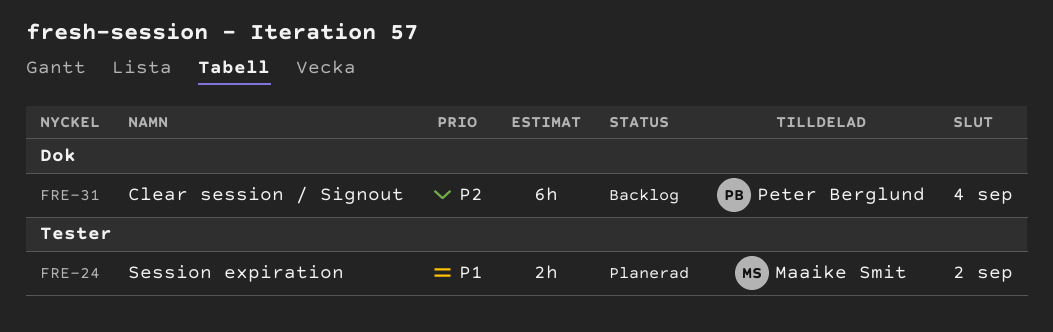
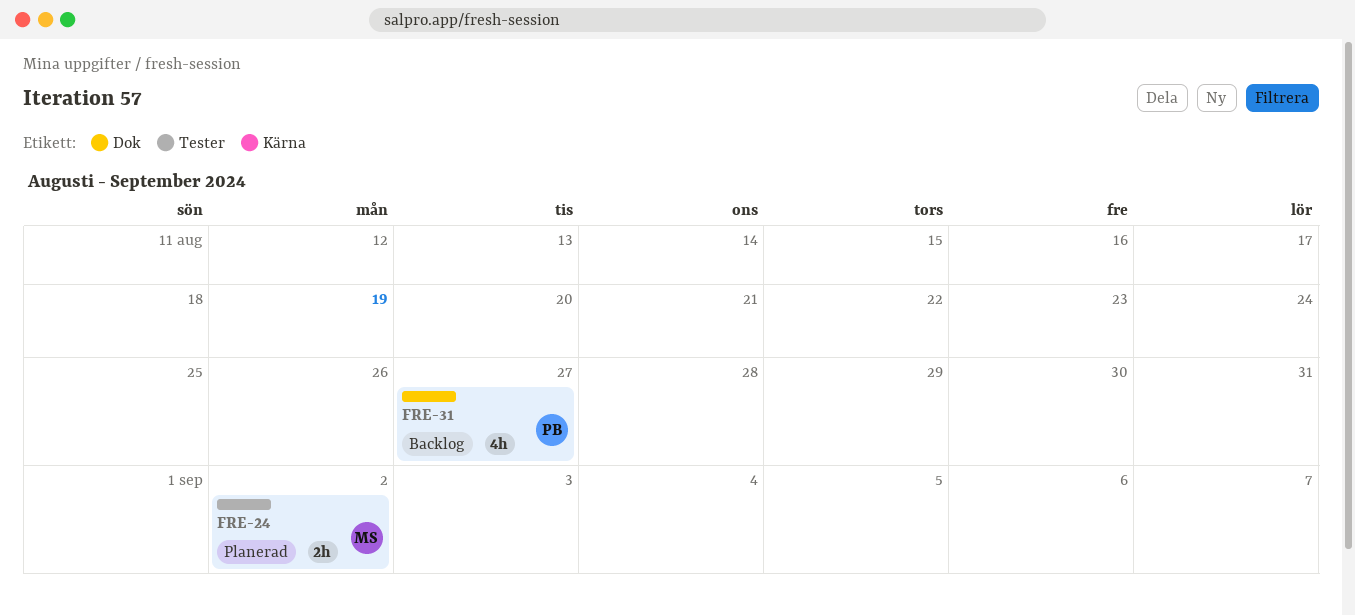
FRE-31, estimate: 6h -> 4h
FRE-31, due: Sep 4 -> Aug 27

